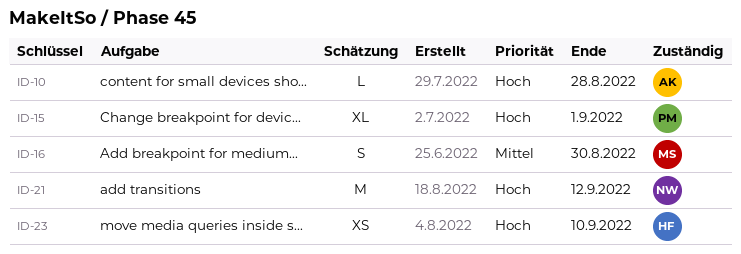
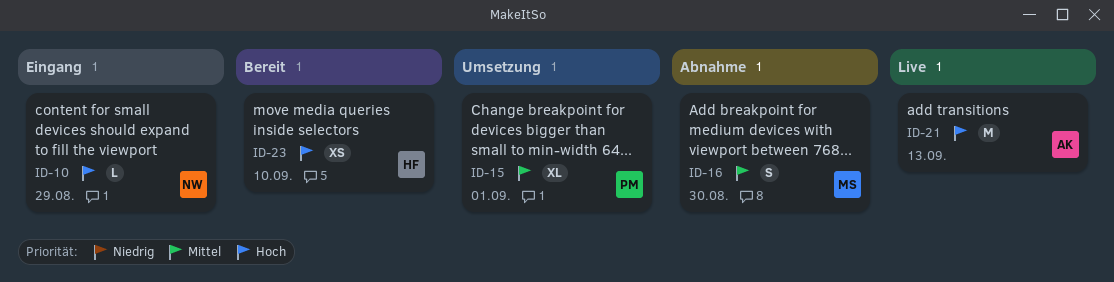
ID-10, owner: AK -> NW
ID-10, due: Aug 28 -> Aug 29
ID-15, priority: Hoch -> Mittel
ID-21, owner: NW -> AK
ID-21, due: Sep 12 -> Sep 13

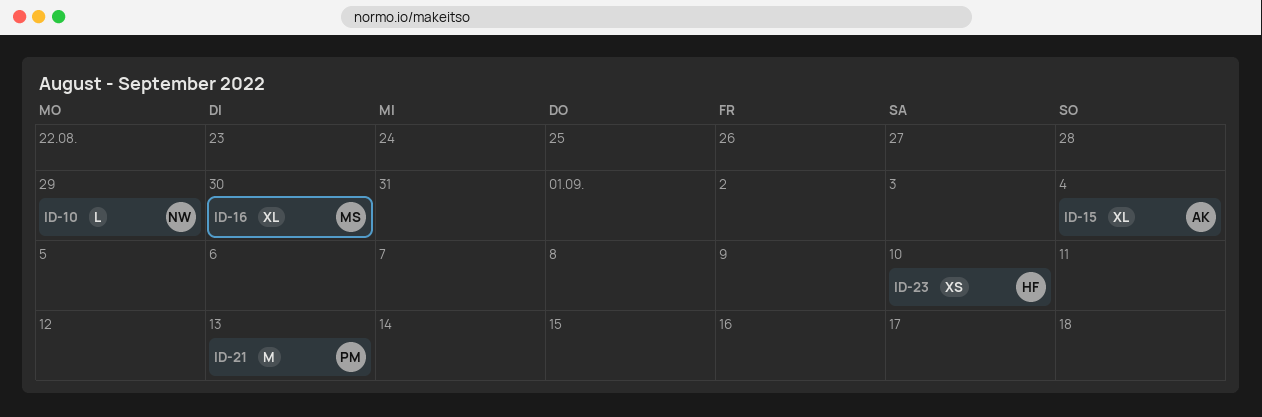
ID-15, owner: PM -> AK
ID-15, due: Sep 1 -> Sep 4
ID-16, estimate: S -> XL
ID-21, owner: AK -> PM

